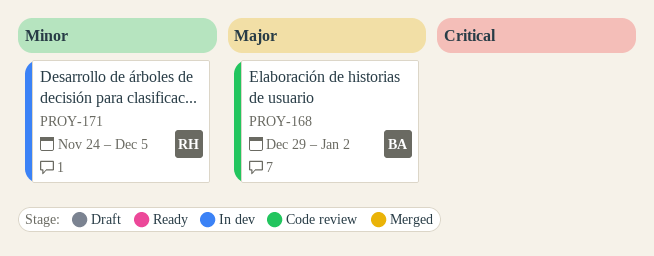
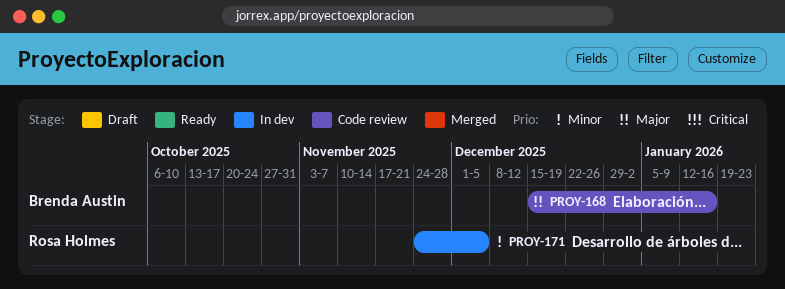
PROY-168, start: Dec 29 -> Dec 15
PROY-168, due: Jan 2 -> Jan 16

